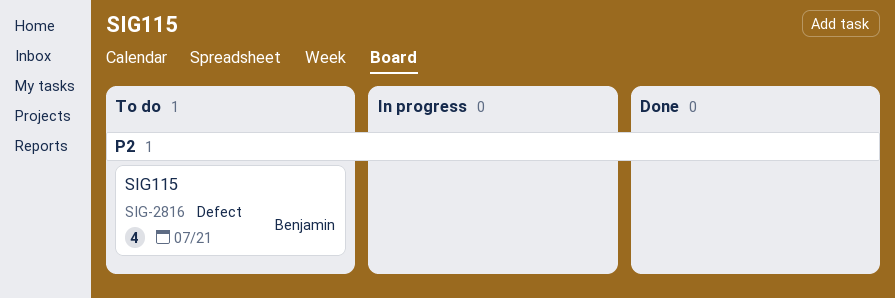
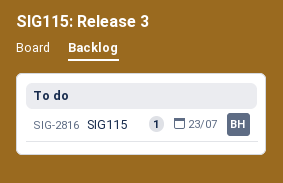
SIG-2816, estimate: 4 -> 1
SIG-2816, due: Jul 21 -> Jul 23

